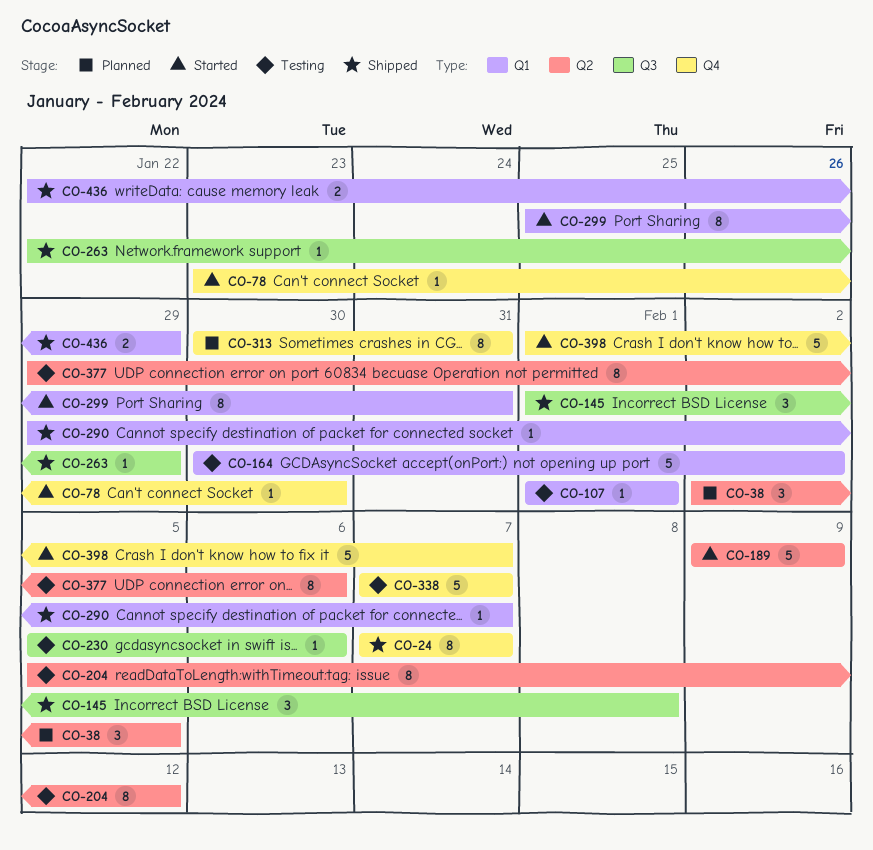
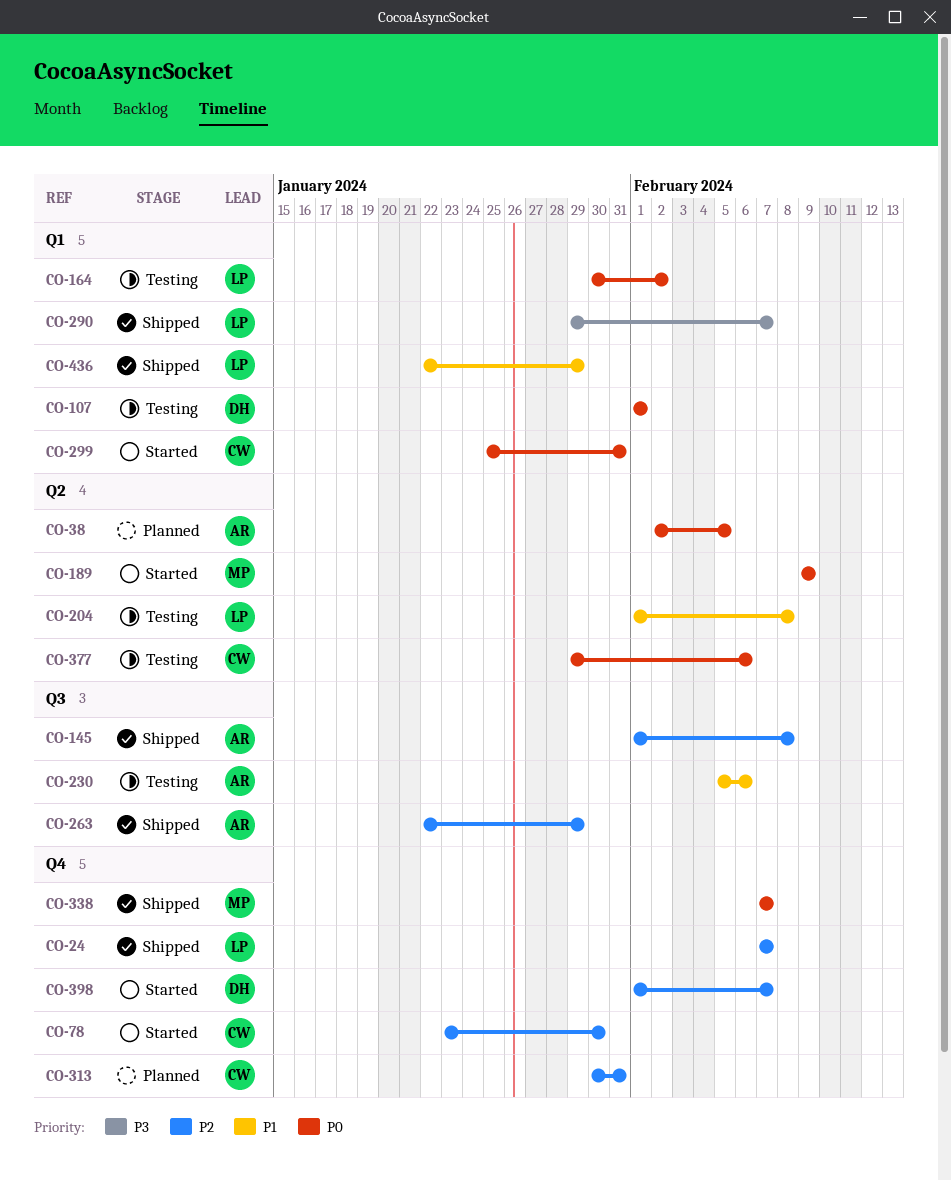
CO-204, start: Feb 5 -> Feb 1
CO-204, due: Feb 12 -> Feb 8
CO-338, status: Testing -> Shipped

